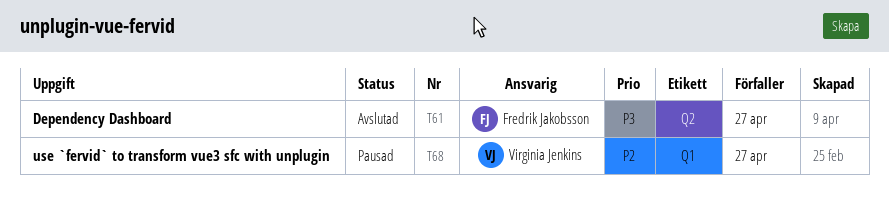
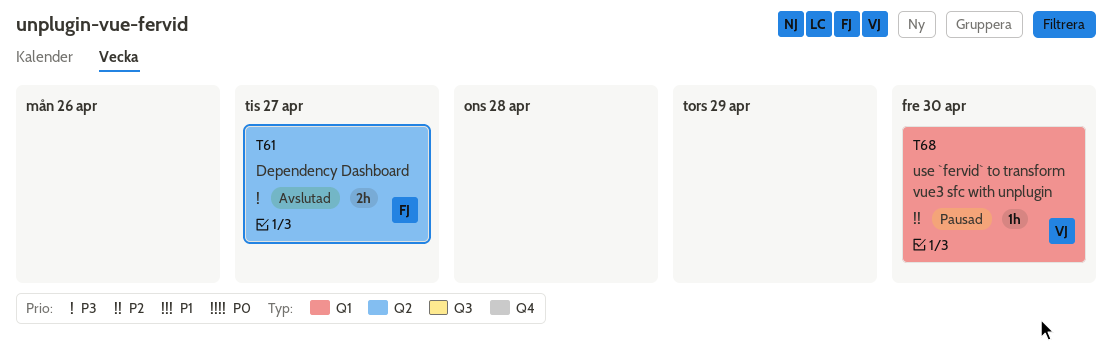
T68, due: Apr 27 -> Apr 30

